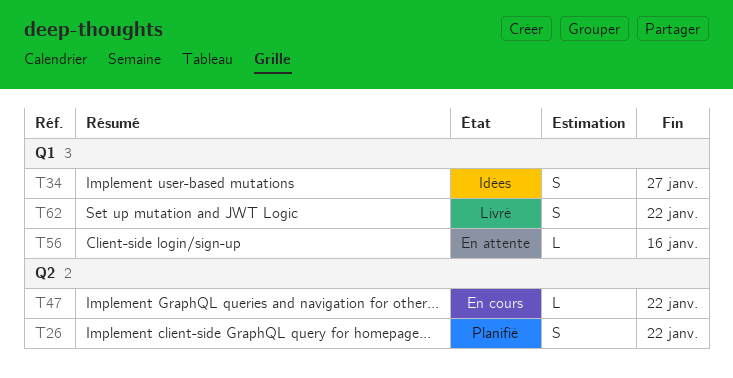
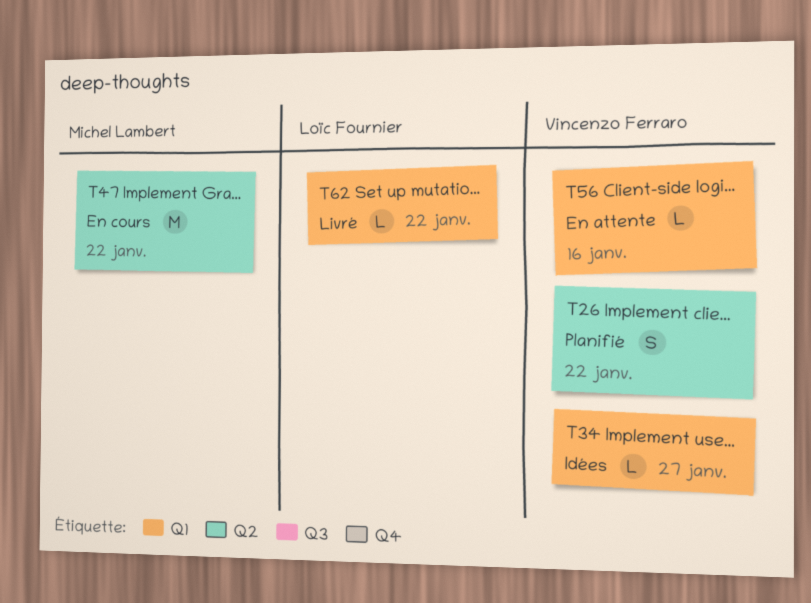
T34, estimate: S -> L
T47, estimate: L -> M
T62, estimate: S -> L

